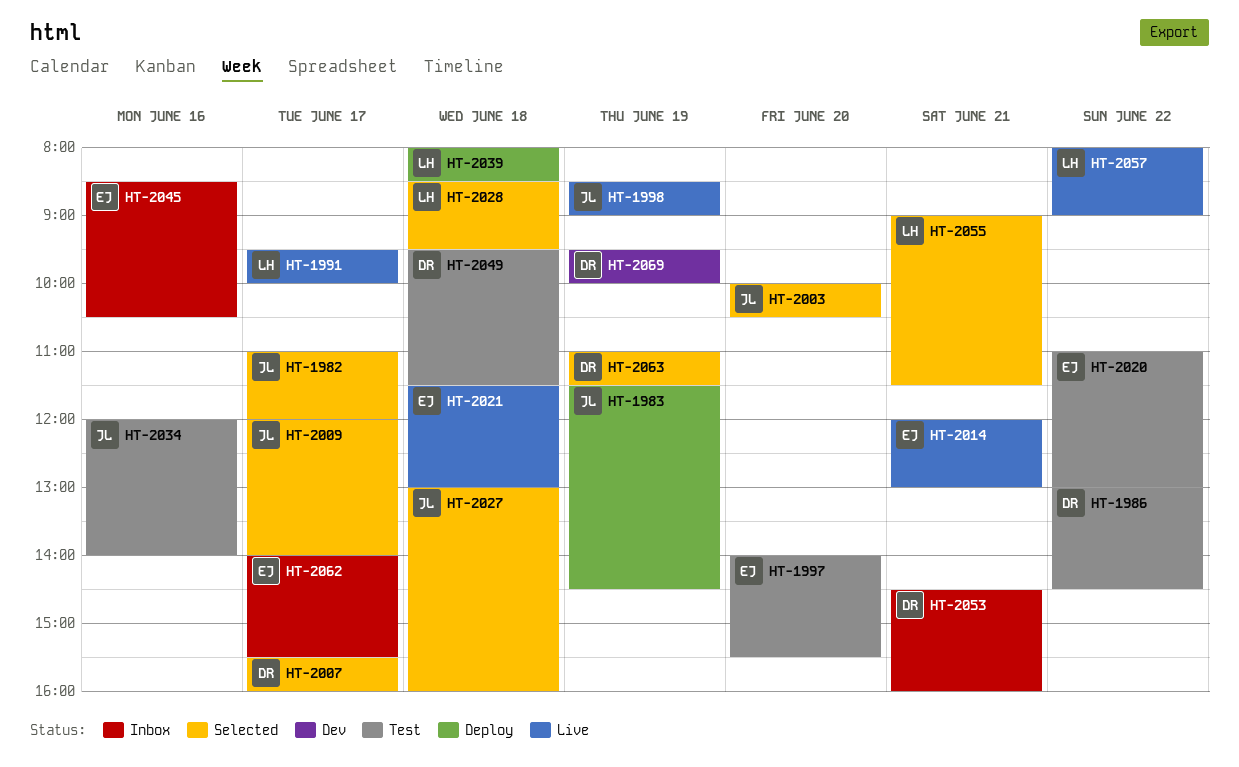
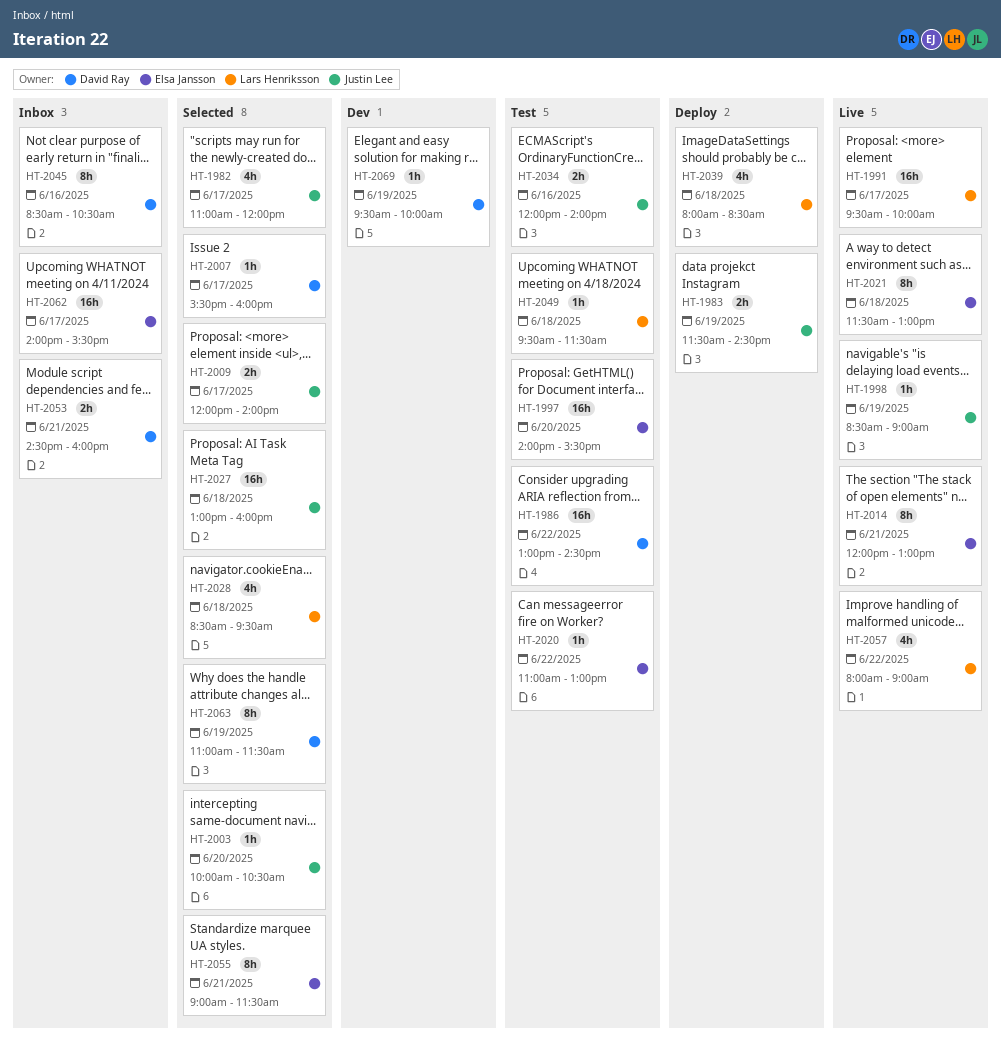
HT-2045, owner: Elsa Jansson -> David Ray
HT-2049, owner: David Ray -> Lars Henriksson
HT-2055, owner: Lars Henriksson -> Elsa Jansson

